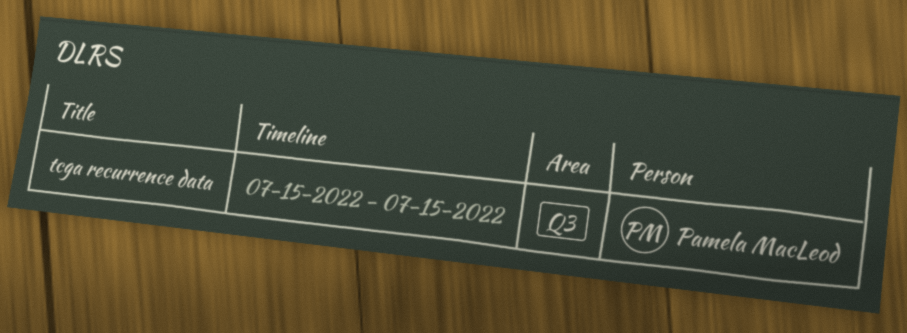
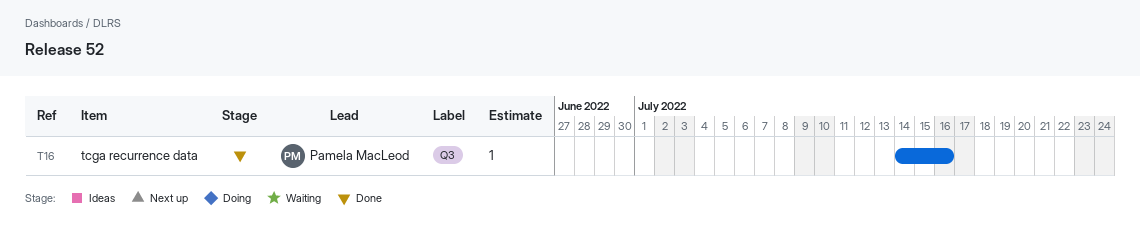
tcga recurrence data, start: Jul 15 -> Jul 14
tcga recurrence data, due: Jul 15 -> Jul 16

